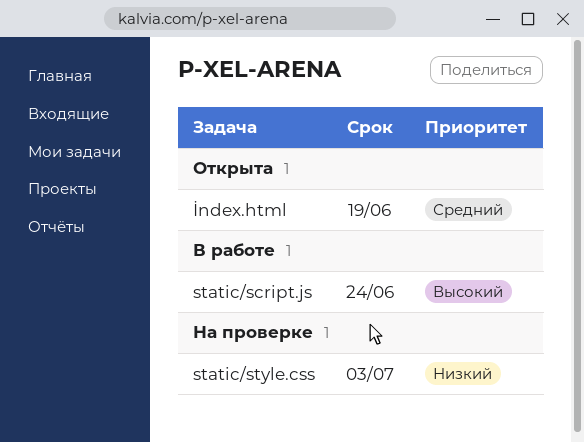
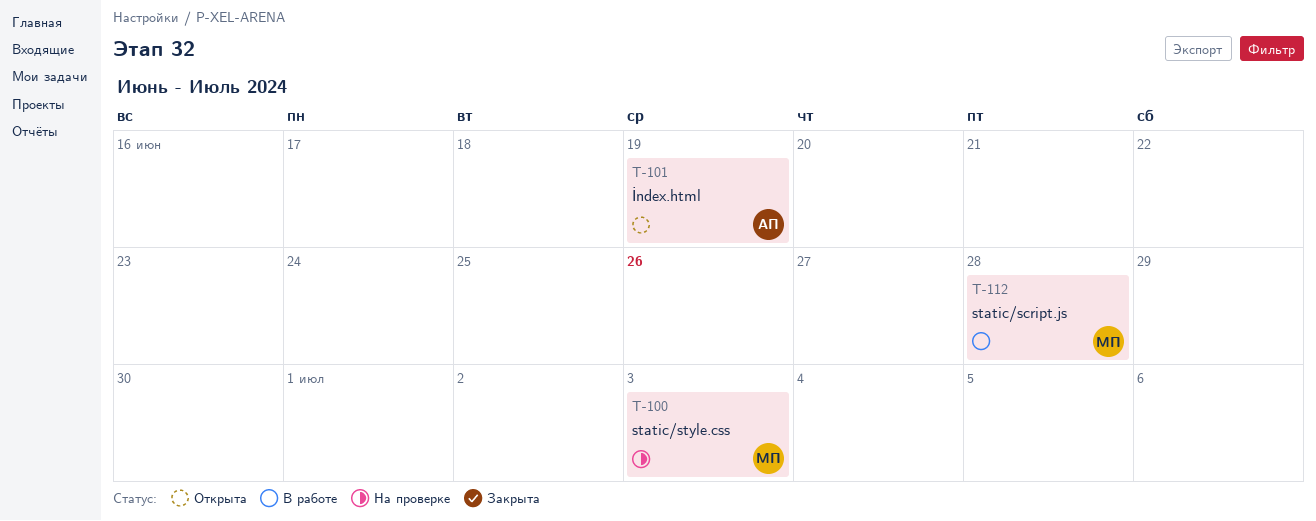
static/script.js, due: Jun 24 -> Jun 28

